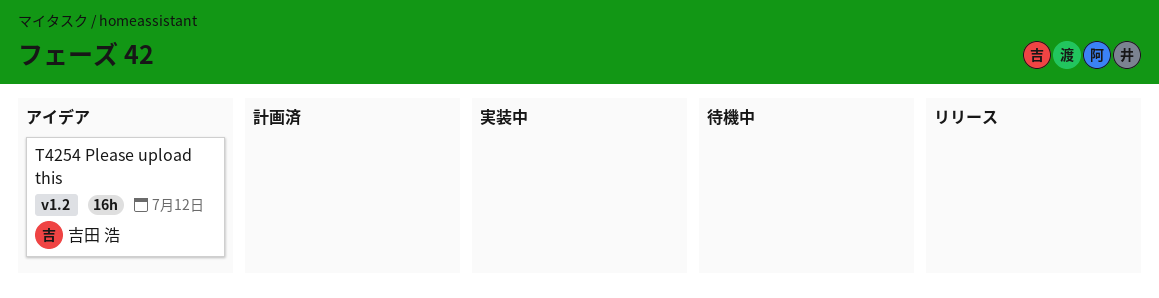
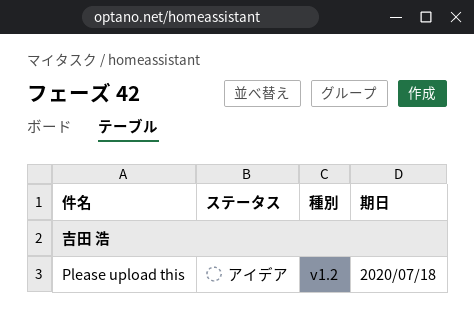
Please upload this, due: Jul 12 -> Jul 18

